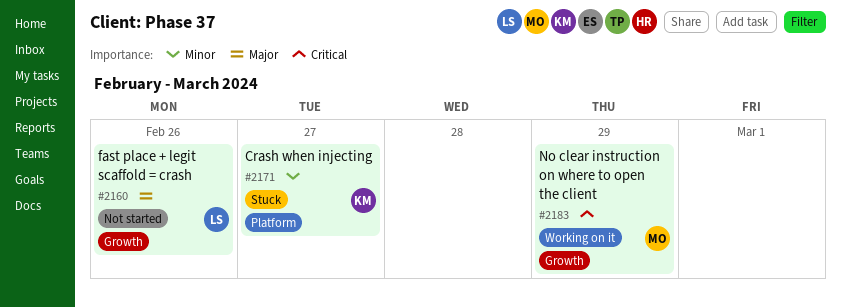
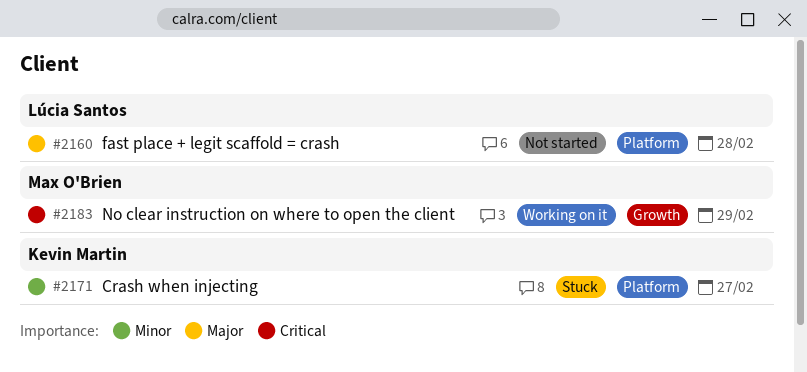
#2160, label: Growth -> Platform
#2160, due: Feb 26 -> Feb 28

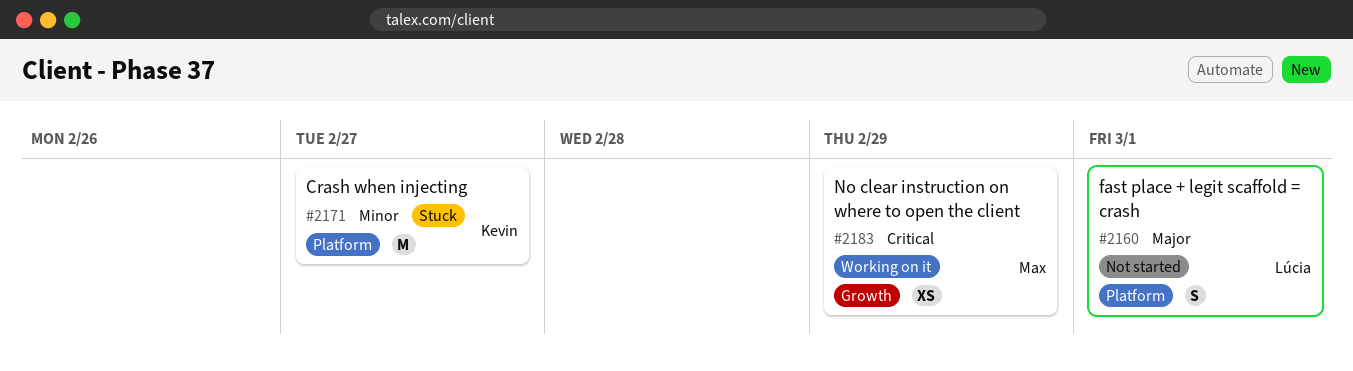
#2160, due: Feb 28 -> Mar 1

